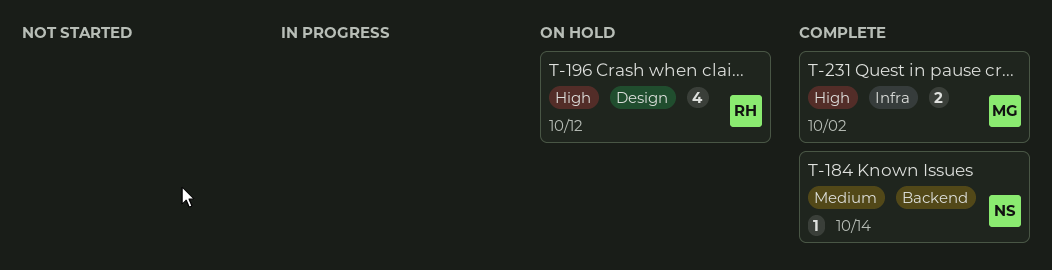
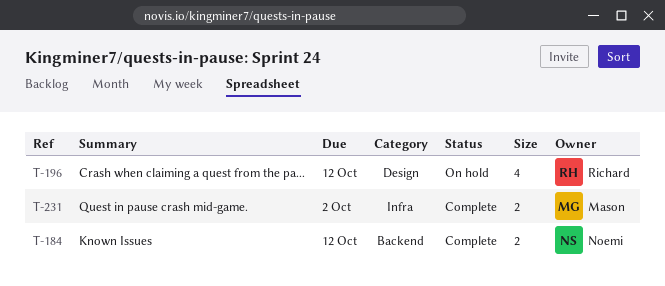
T-184, estimate: 1 -> 2
T-184, due: Oct 14 -> Oct 12

